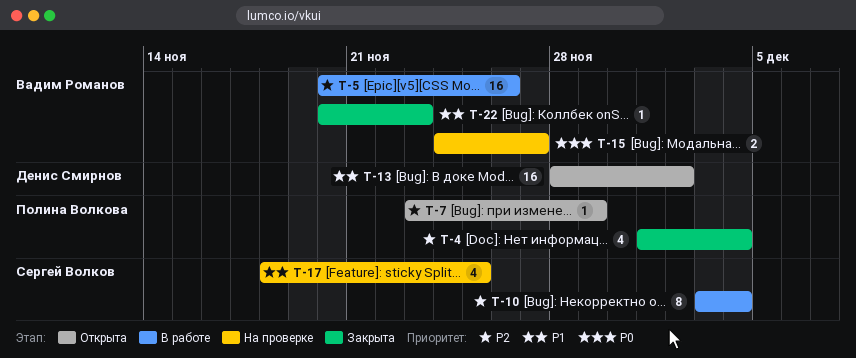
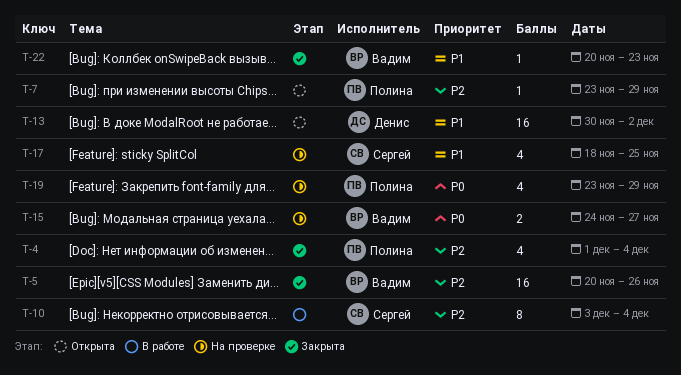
T-5, status: В работе -> Закрыта
T-13, start: Nov 28 -> Nov 30
T-19: none -> present

